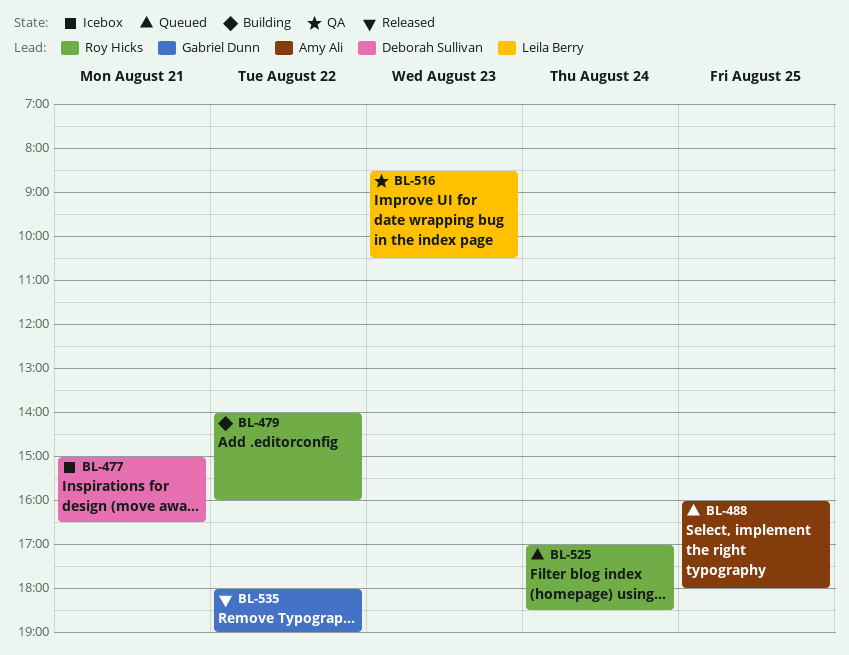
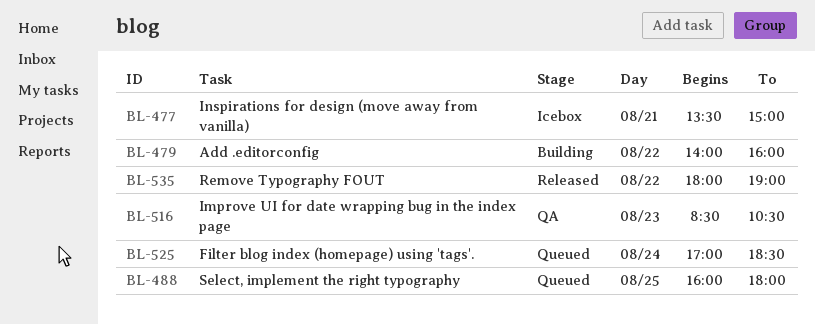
BL-477, begins: 15:00 -> 13:30
BL-477, ends: 16:30 -> 15:00

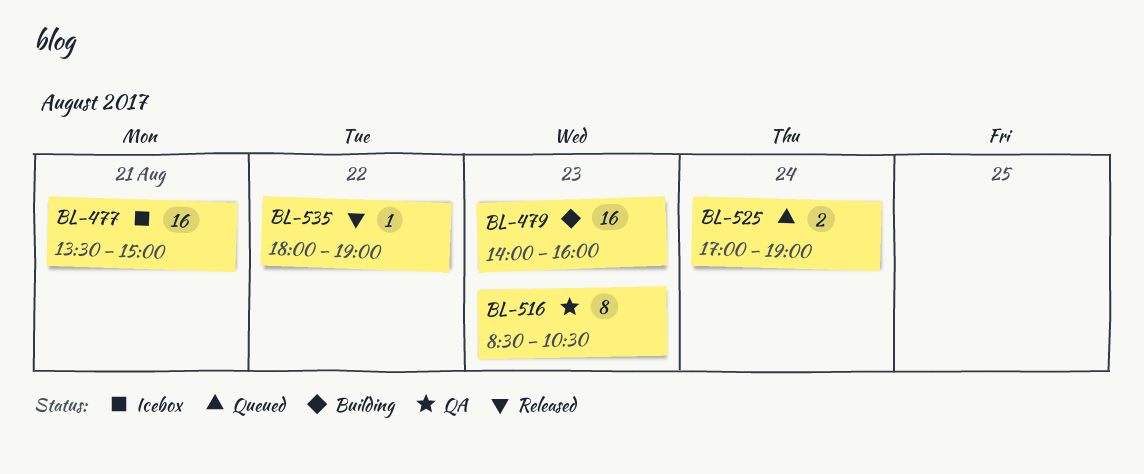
BL-479, day: Aug 22 -> Aug 23
BL-488: present -> none
BL-525, ends: 18:30 -> 19:00

